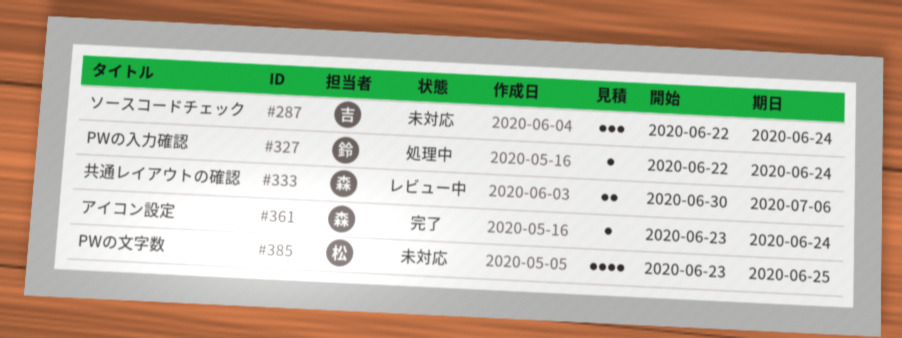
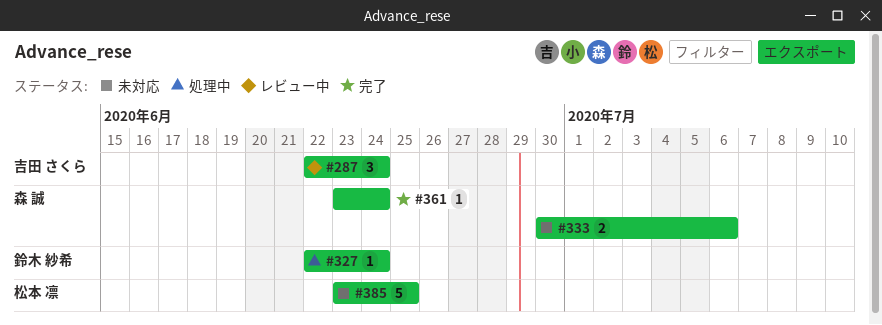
#287, status: 未対応 -> レビュー中
#333, status: レビュー中 -> 未対応
#385, estimate: 4 -> 5

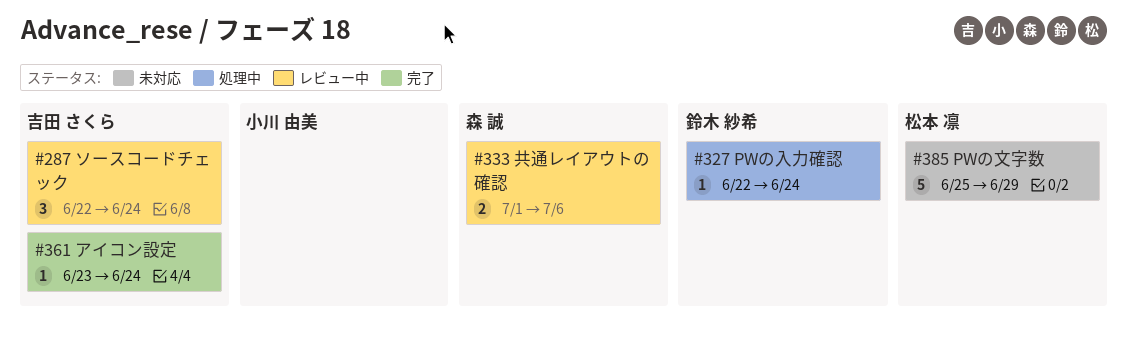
#333, status: 未対応 -> レビュー中
#333, start: Jun 30 -> Jul 1
#361, owner: 森 誠 -> 吉田 さくら
#385, start: Jun 23 -> Jun 25
#385, due: Jun 25 -> Jun 29

